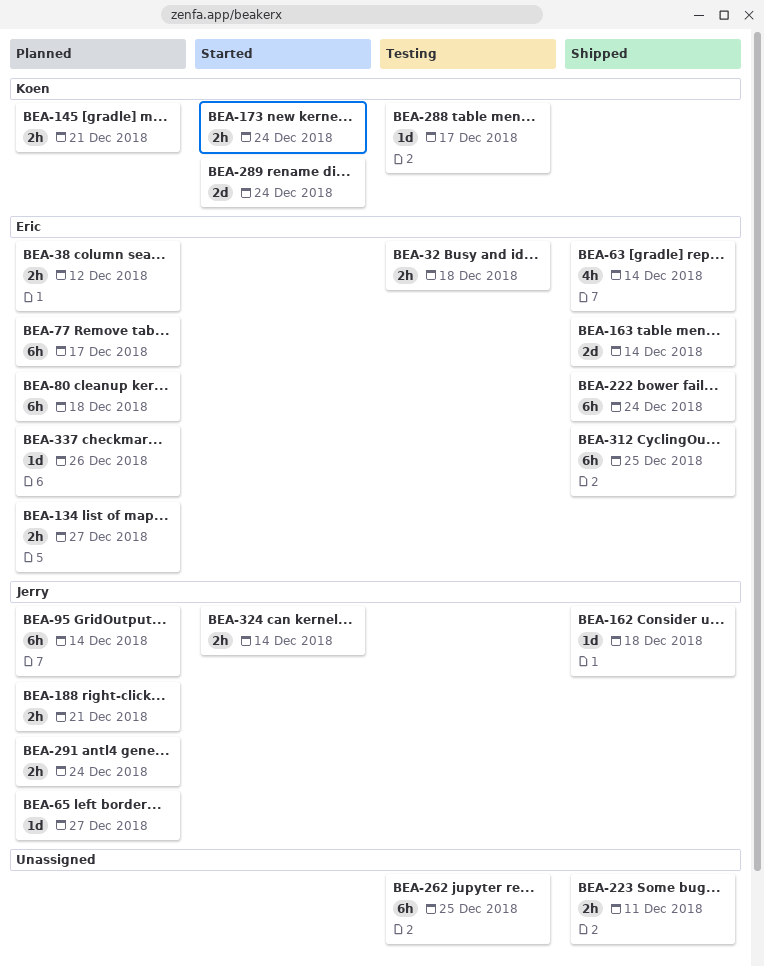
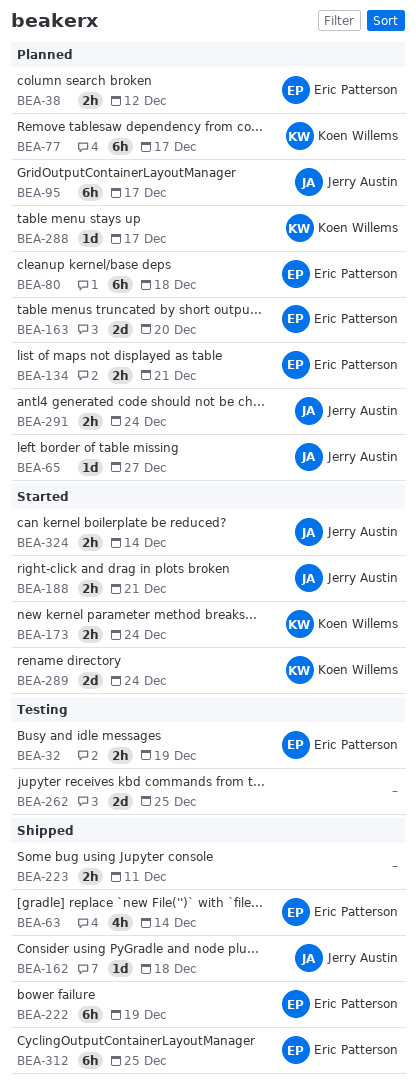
BEA-32, due: Dec 18 -> Dec 19
BEA-77, owner: Eric Patterson -> Koen Willems
BEA-95, due: Dec 14 -> Dec 17
BEA-134, due: Dec 27 -> Dec 21
BEA-145: present -> none
BEA-163, status: Shipped -> Planned
BEA-163, due: Dec 14 -> Dec 20
BEA-188, status: Planned -> Started
BEA-222, due: Dec 24 -> Dec 19
BEA-262, estimate: 6h -> 2d
BEA-288, status: Testing -> Planned
BEA-337: present -> none

